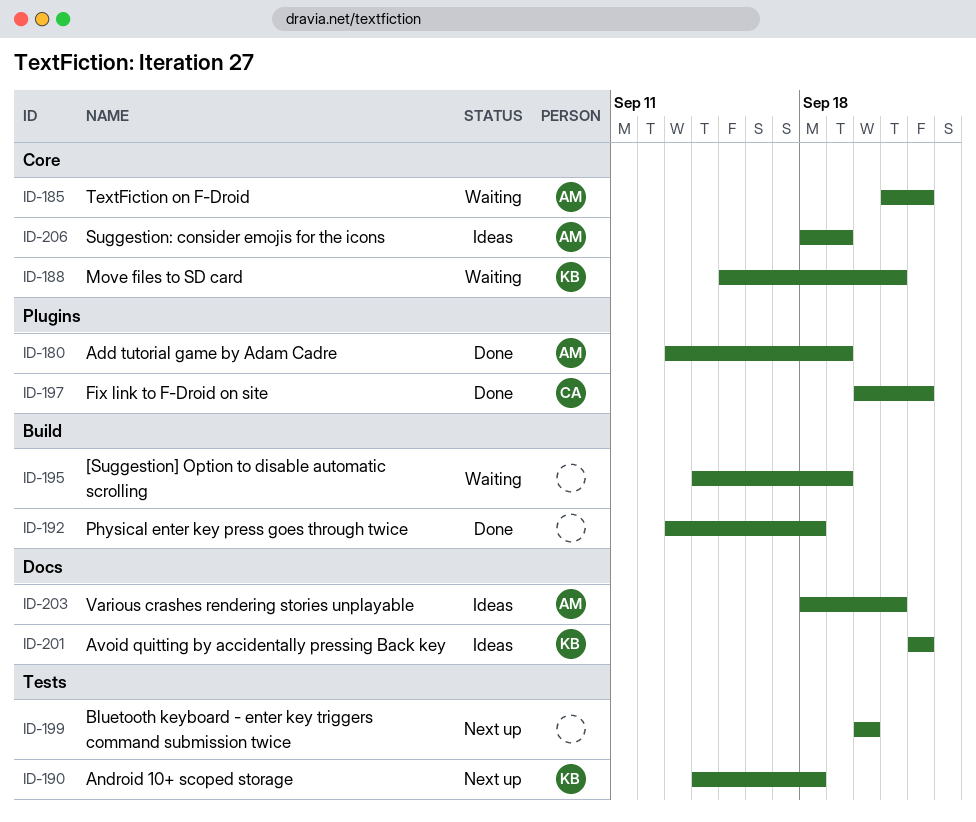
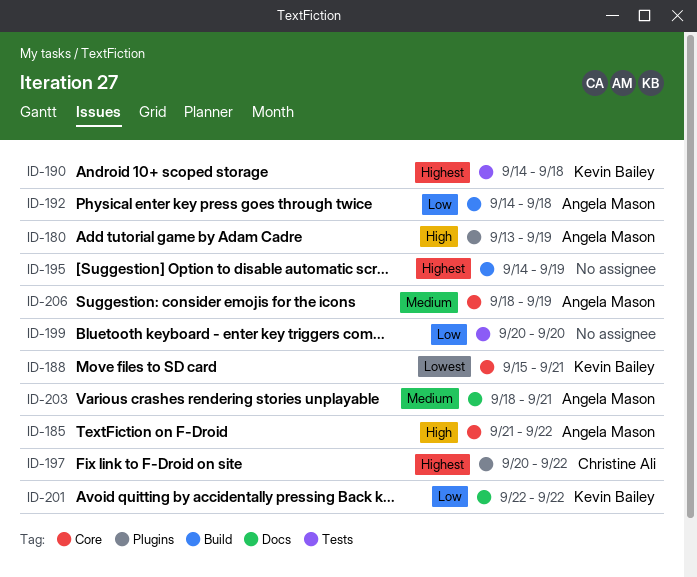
ID-192, owner: none -> Angela Mason
ID-192, start: Sep 13 -> Sep 14

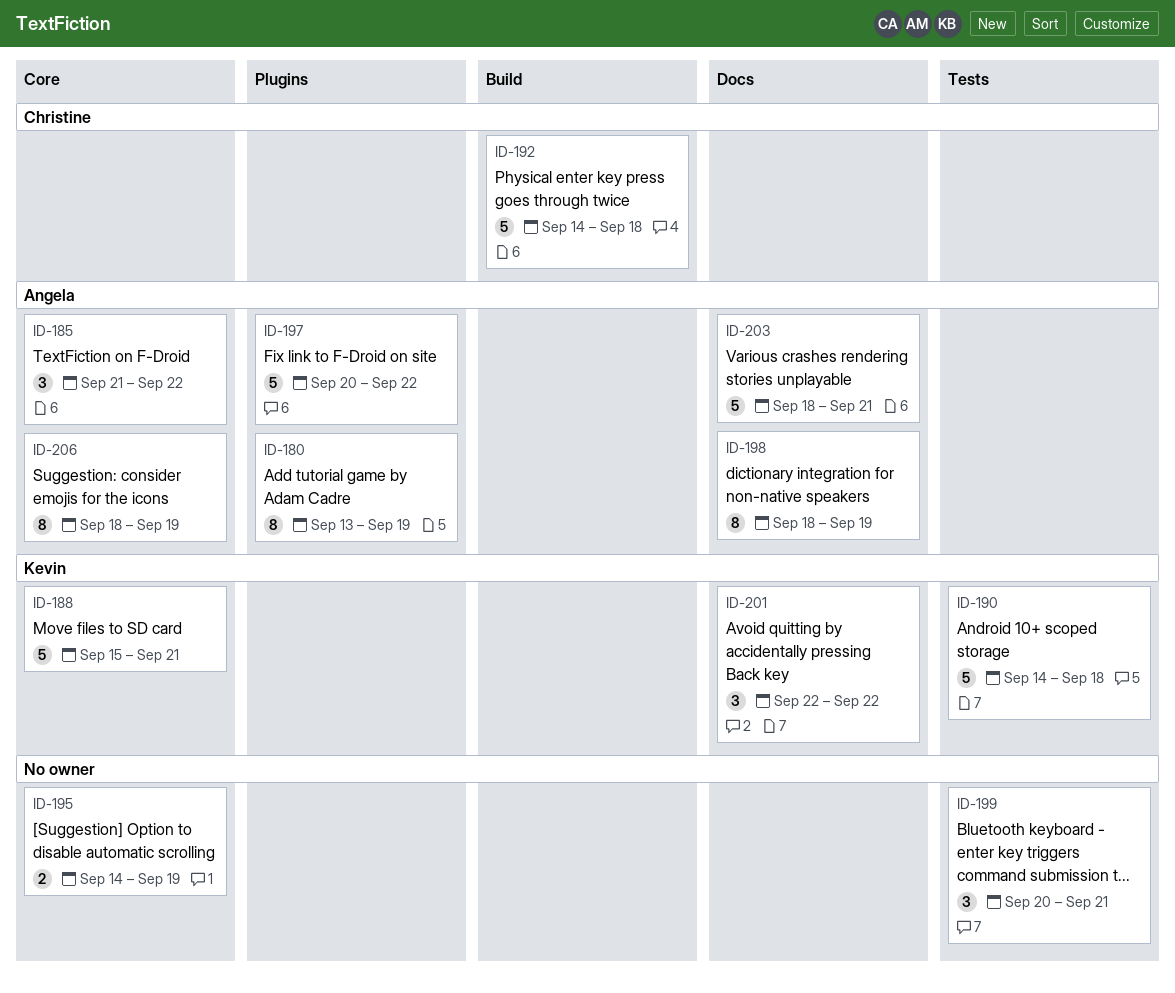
ID-192, owner: Angela Mason -> Christine Ali
ID-195, label: Build -> Core
ID-197, owner: Christine Ali -> Angela Mason
ID-198: none -> present
ID-199, due: Sep 20 -> Sep 21

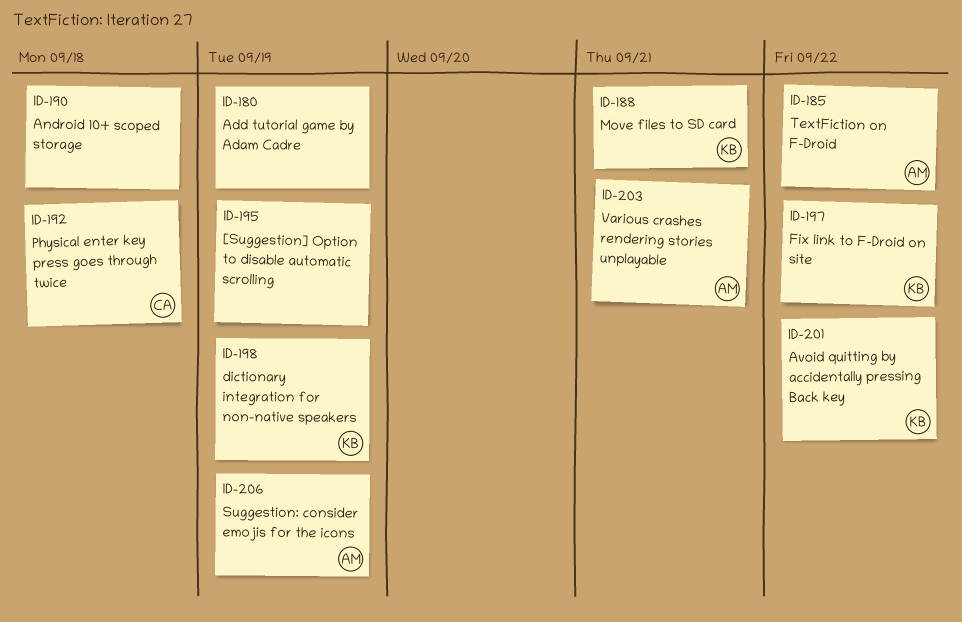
ID-180, owner: Angela -> none
ID-190, owner: Kevin -> none
ID-197, owner: Angela -> Kevin
ID-198, owner: Angela -> Kevin
ID-199: present -> none

